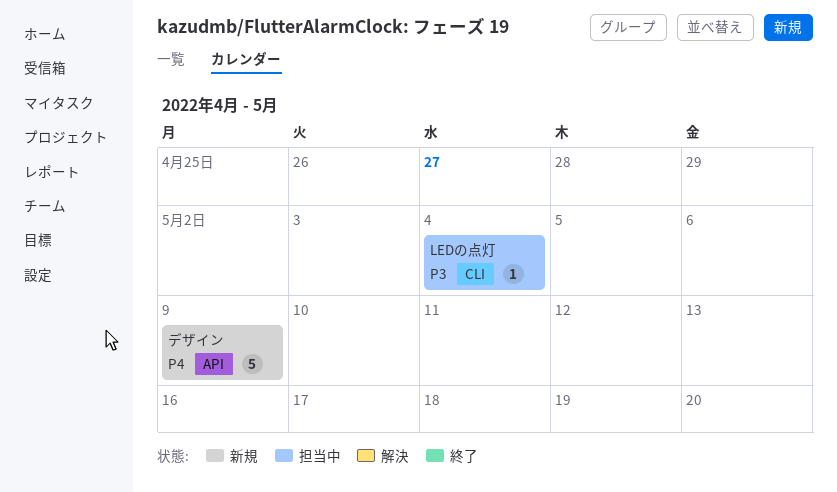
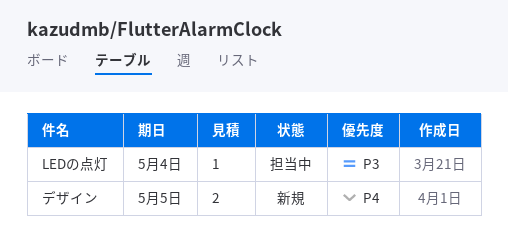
デザイン, estimate: 5 -> 2
デザイン, due: May 9 -> May 5

